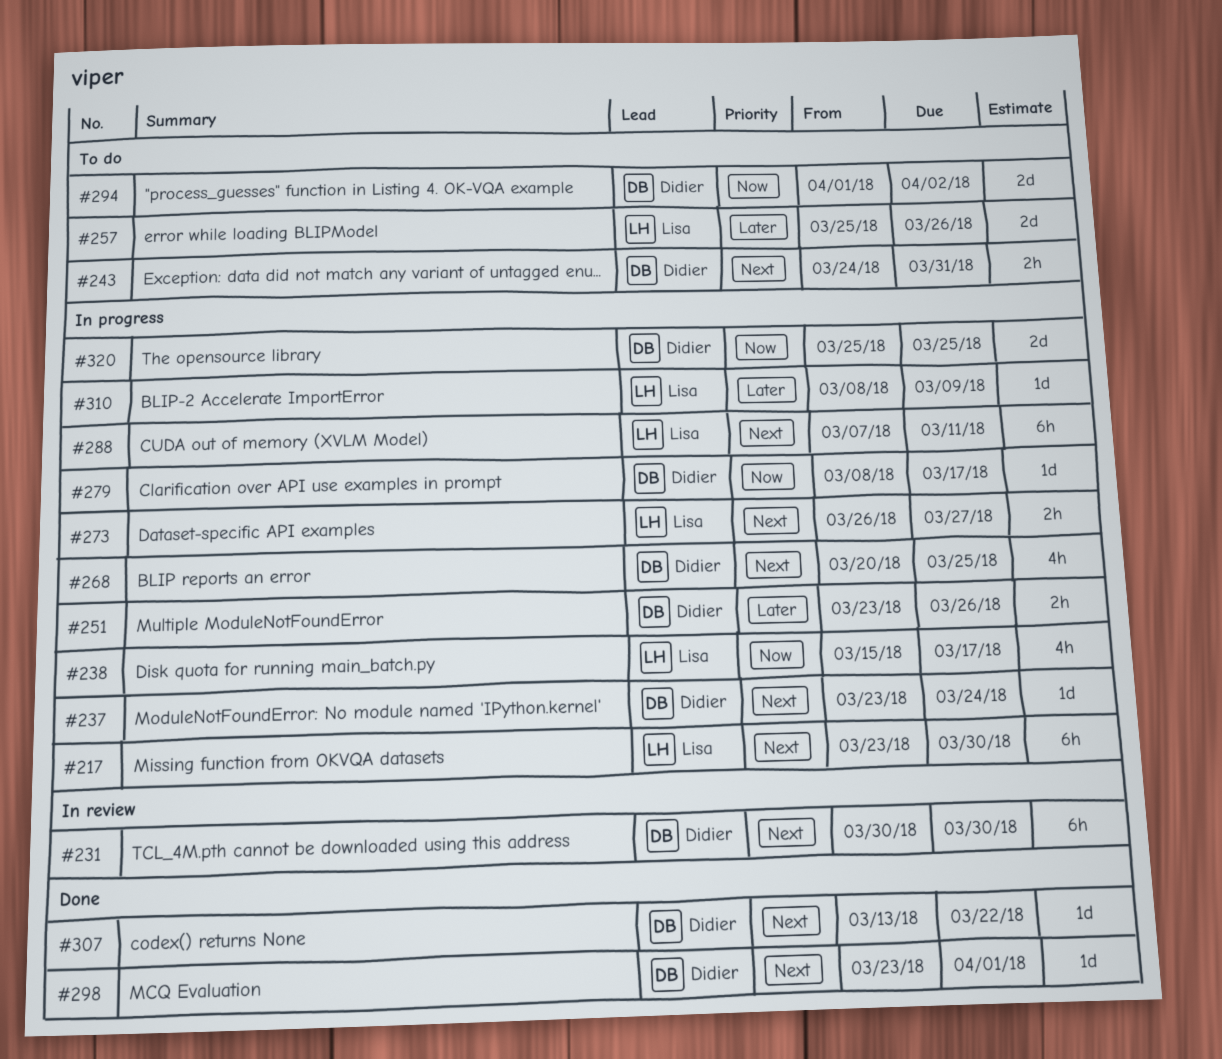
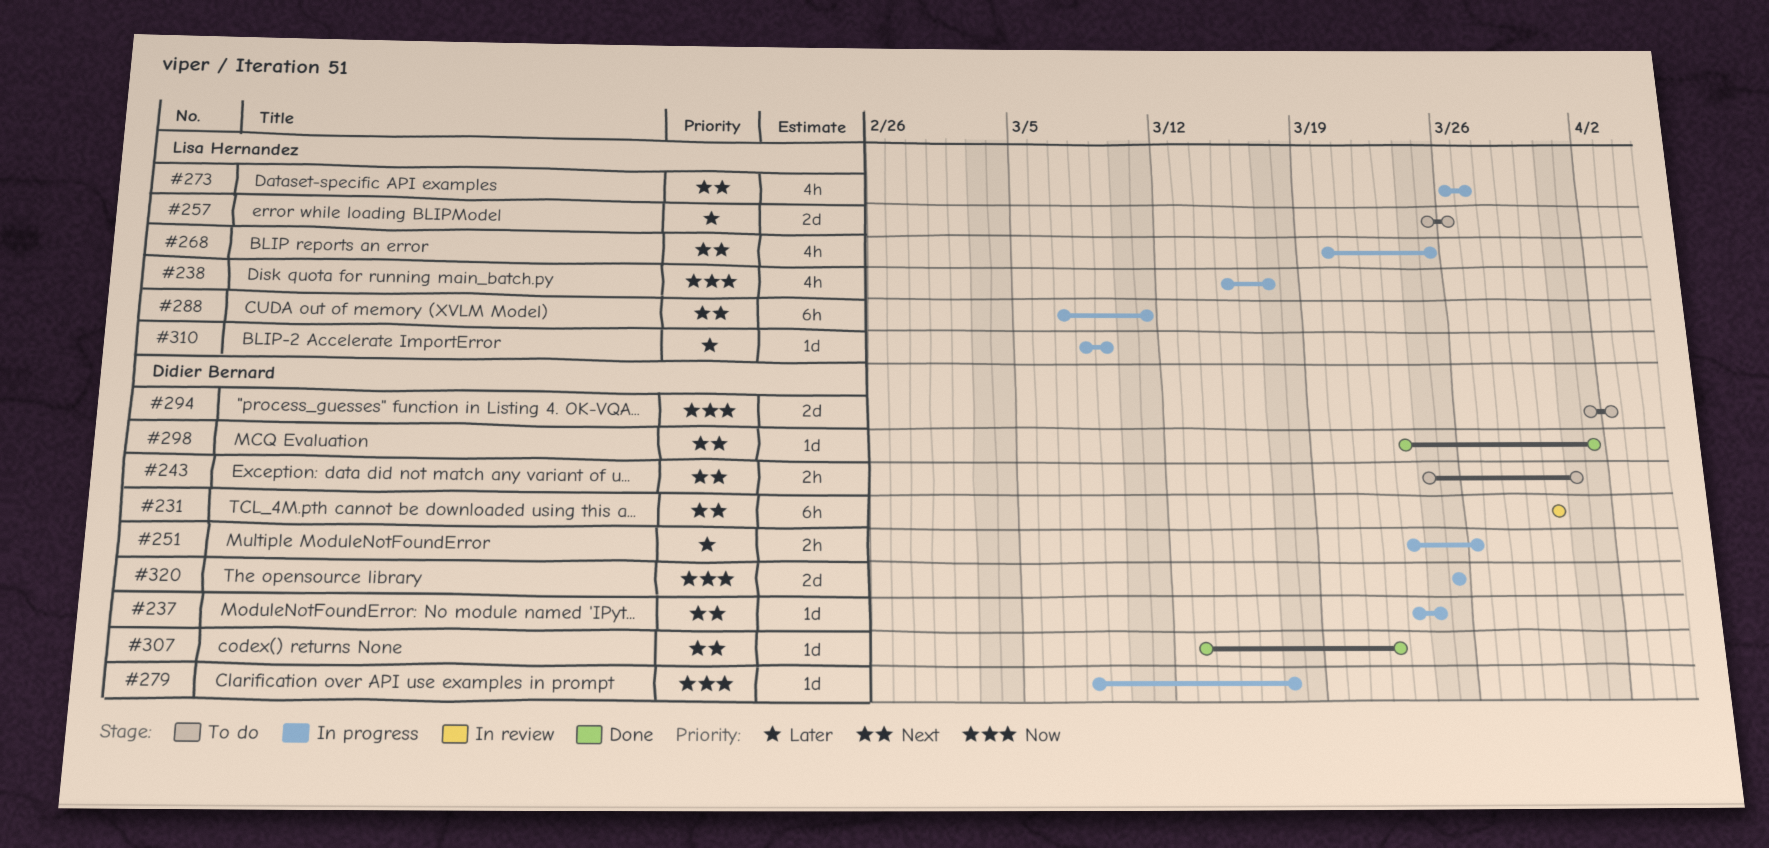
#217: present -> none
#268, owner: Didier Bernard -> Lisa Hernandez
#273, estimate: 2h -> 4h

